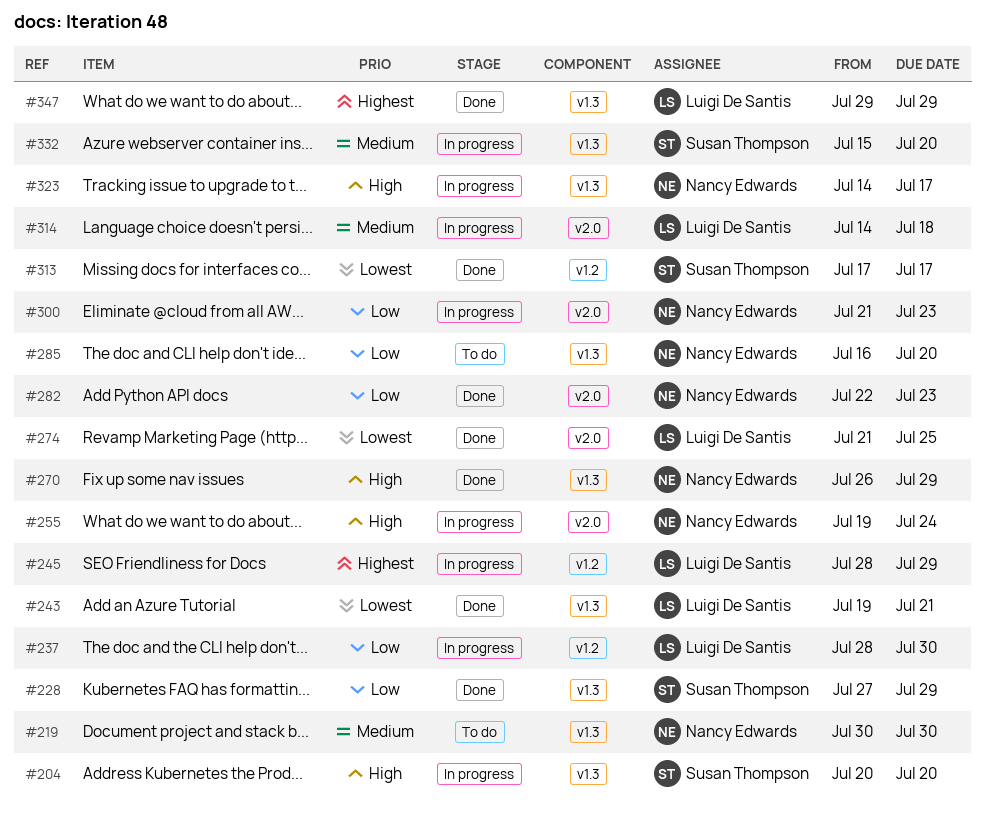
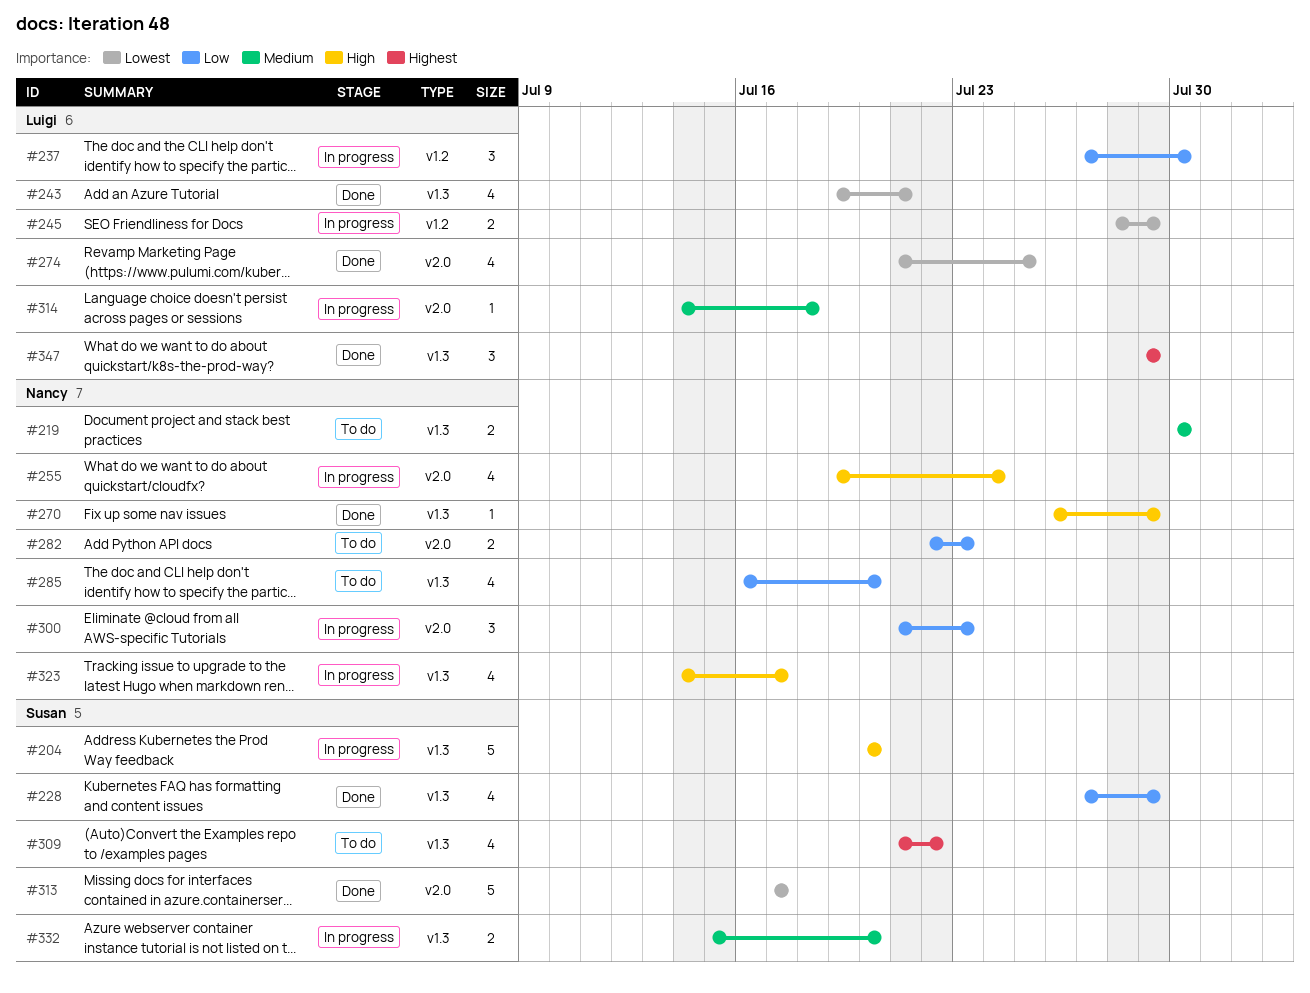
#237, start: Jul 28 -> Jul 27
#245, priority: Highest -> Lowest
#282, status: Done -> To do
#309: none -> present
#313, label: v1.2 -> v2.0

